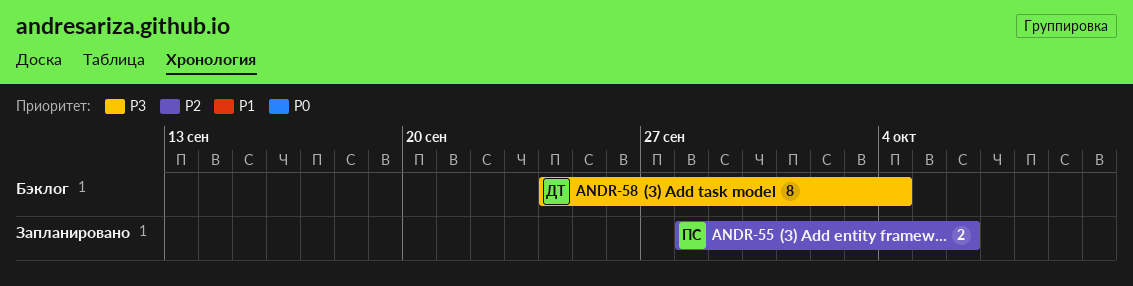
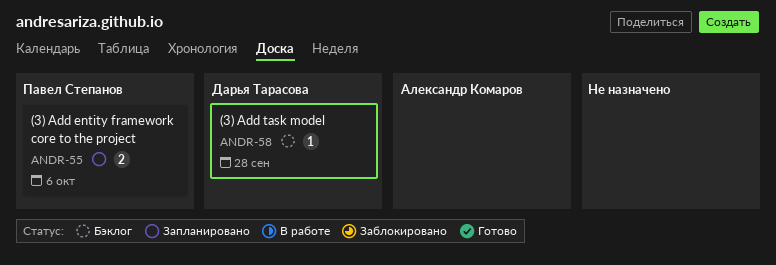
ANDR-58, estimate: 8 -> 1
ANDR-58, due: Oct 4 -> Sep 28

